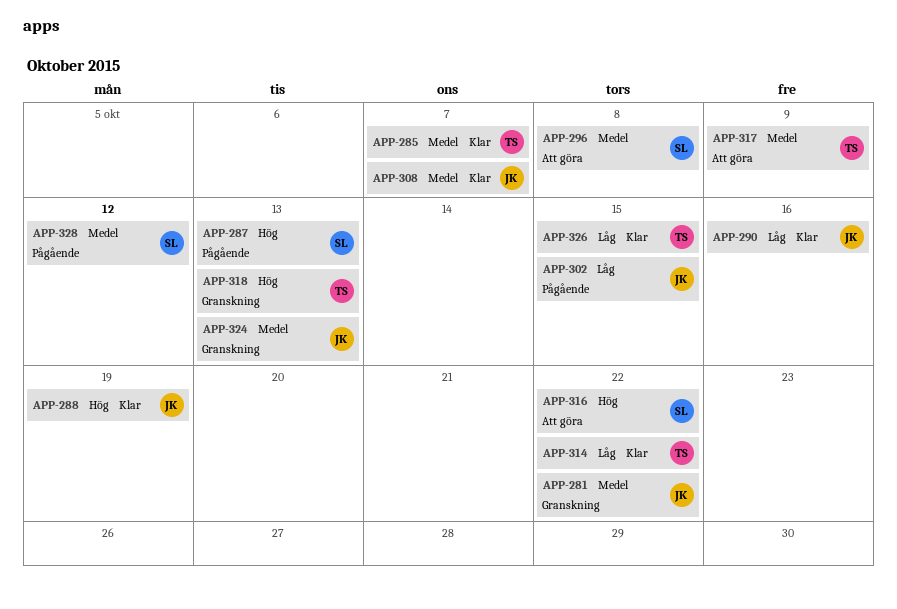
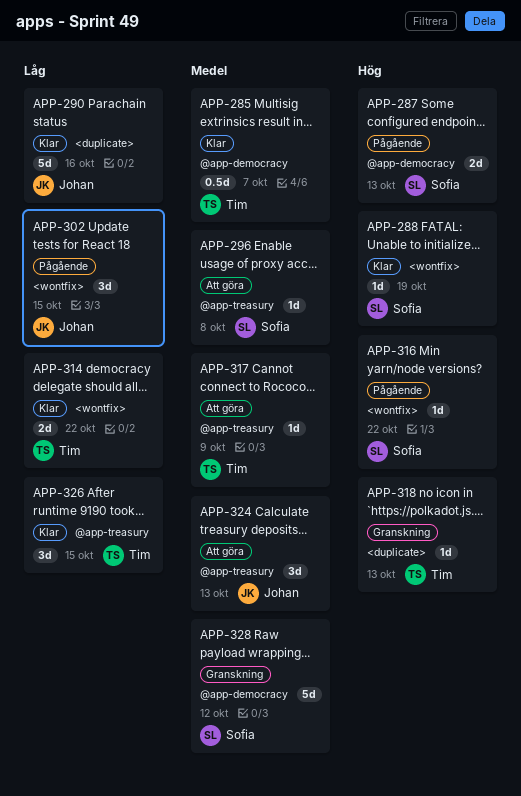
APP-281: present -> none
APP-288, owner: Johan -> Sofia
APP-308: present -> none
APP-316, status: Att göra -> Pågående
APP-324, status: Granskning -> Att göra
APP-328, status: Pågående -> Granskning

